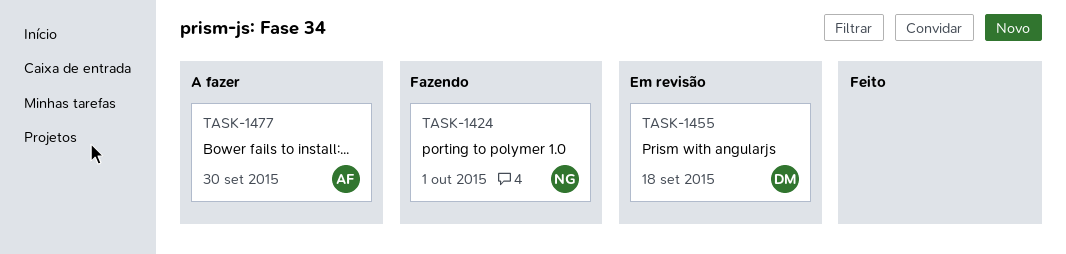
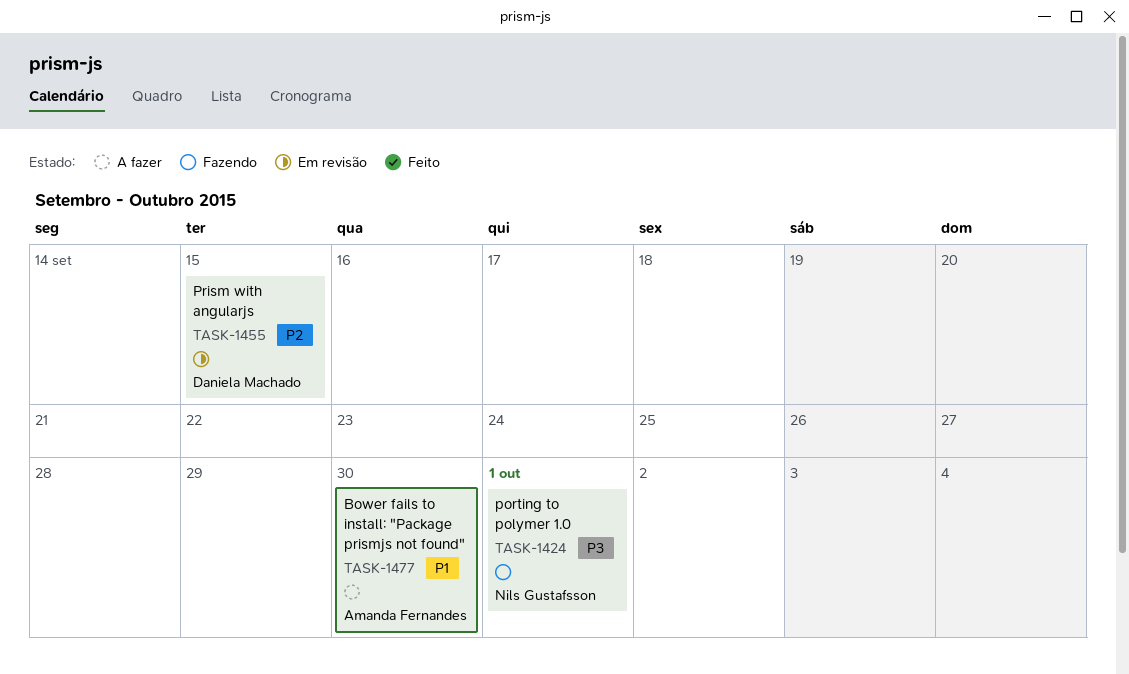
TASK-1455, due: Sep 18 -> Sep 15

